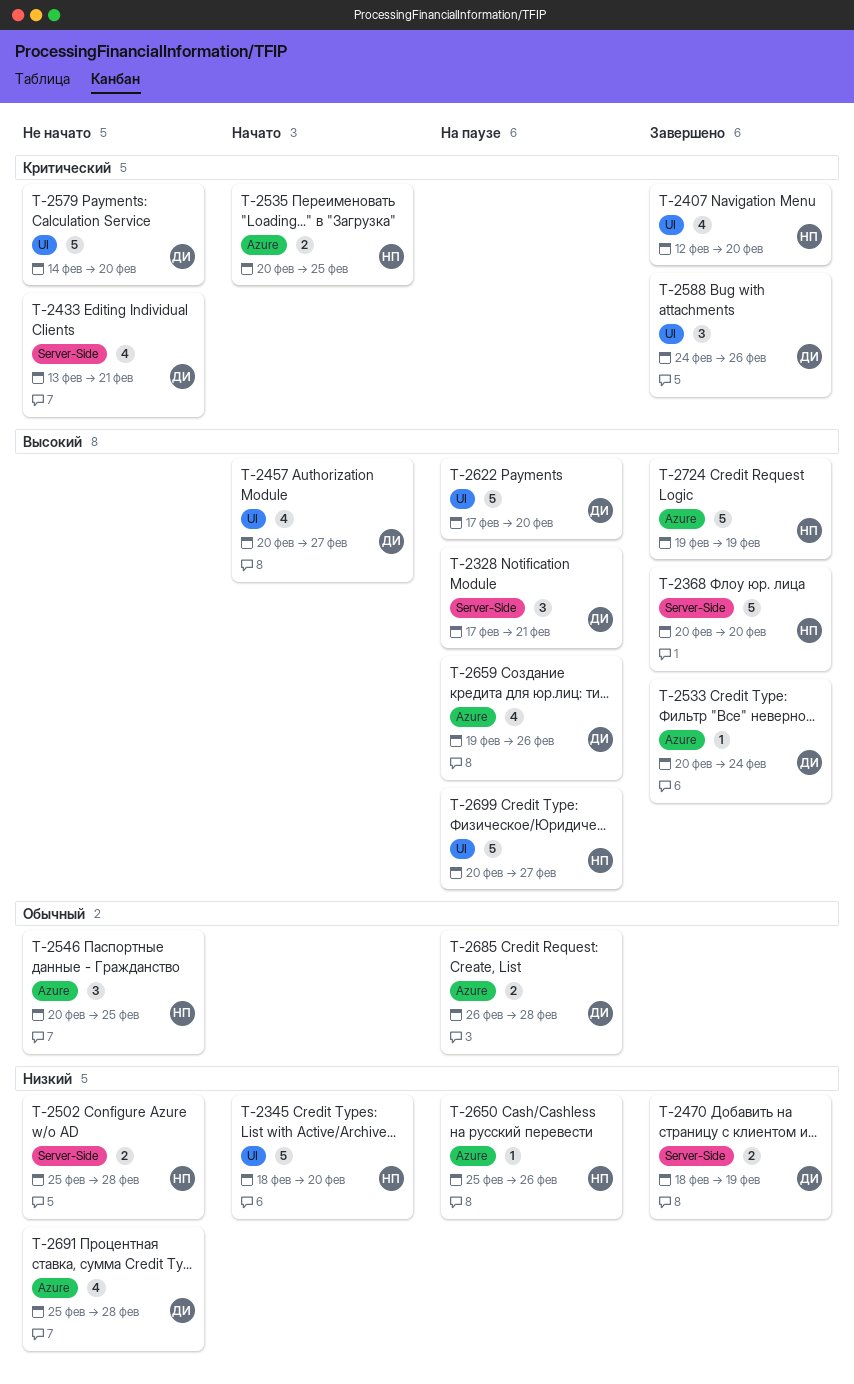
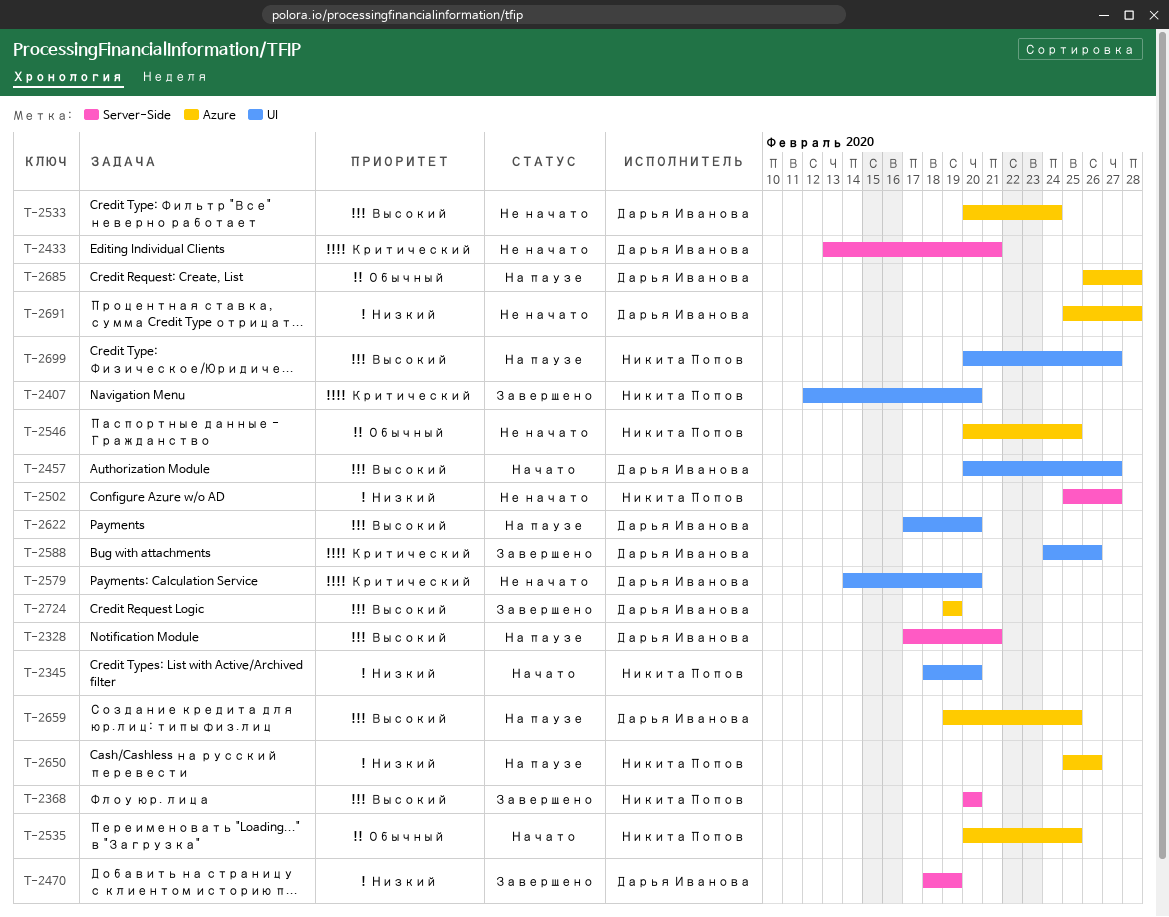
T-2502, due: Feb 28 -> Feb 27
T-2533, status: Завершено -> Не начато
T-2535, priority: Критический -> Обычный
T-2659, due: Feb 26 -> Feb 25
T-2724, owner: Никита Попов -> Дарья Иванова

